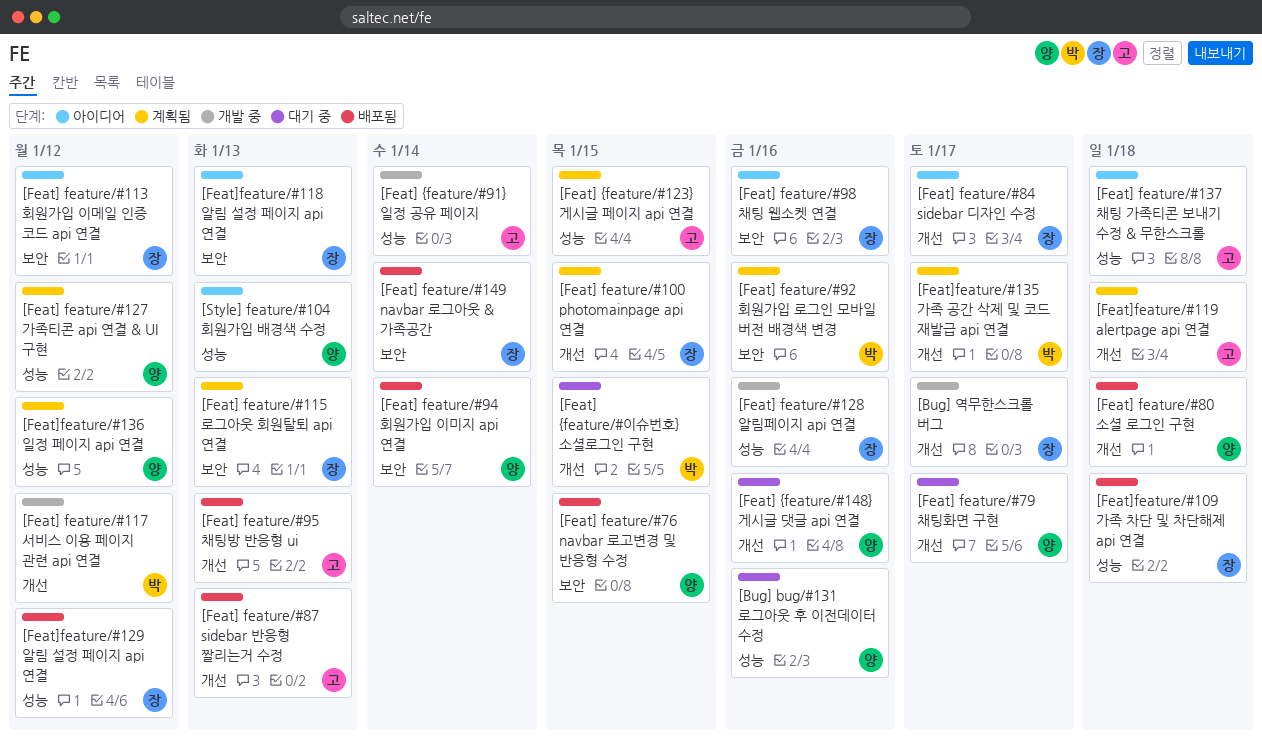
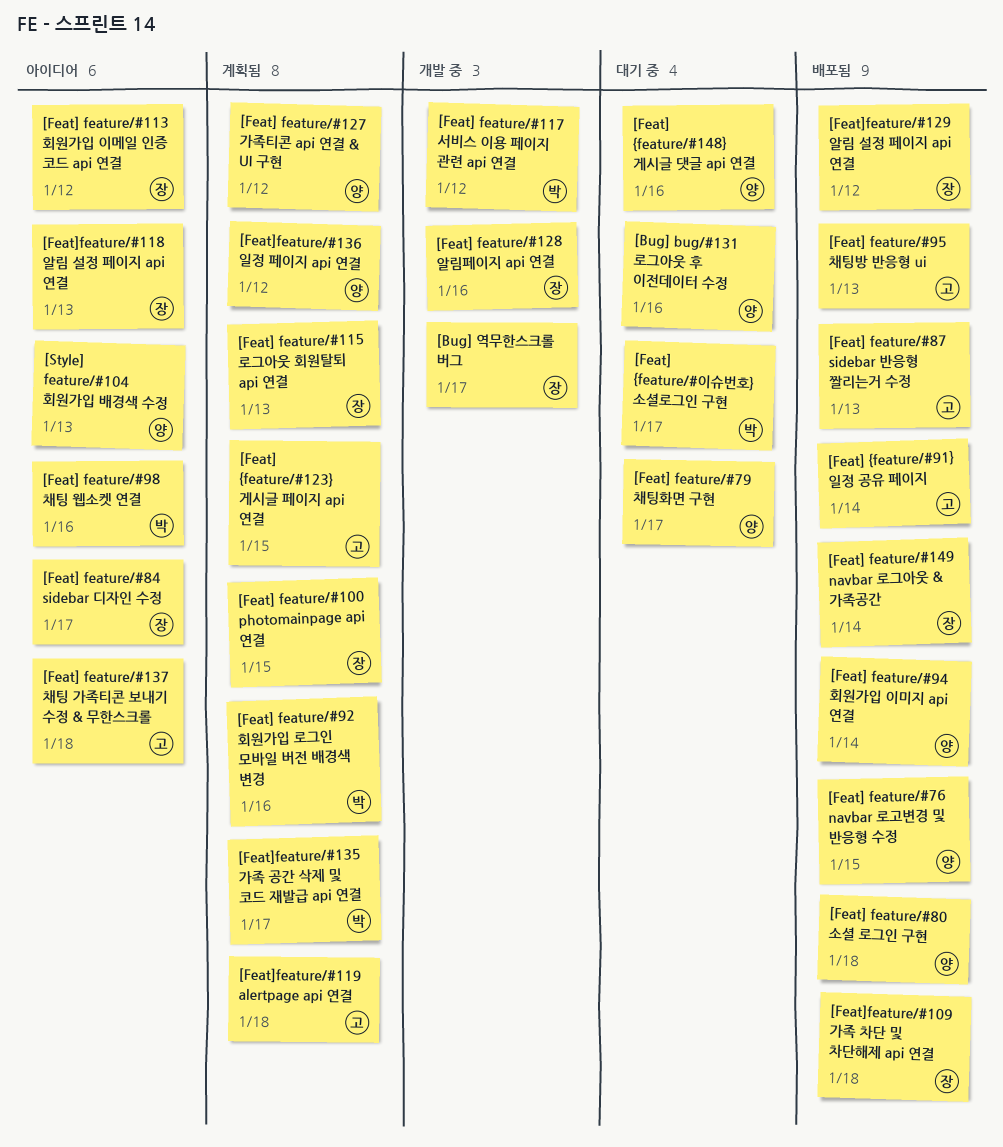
[Feat] feature/#98 채팅 웹소켓 연결, owner: 장 -> 박
[Feat] {feature/#91} 일정 공유 페이지, status: 개발 중 -> 배포됨
[Feat] {feature/#이슈번호} 소셜로그인 구현, due: Jan 15 -> Jan 17

